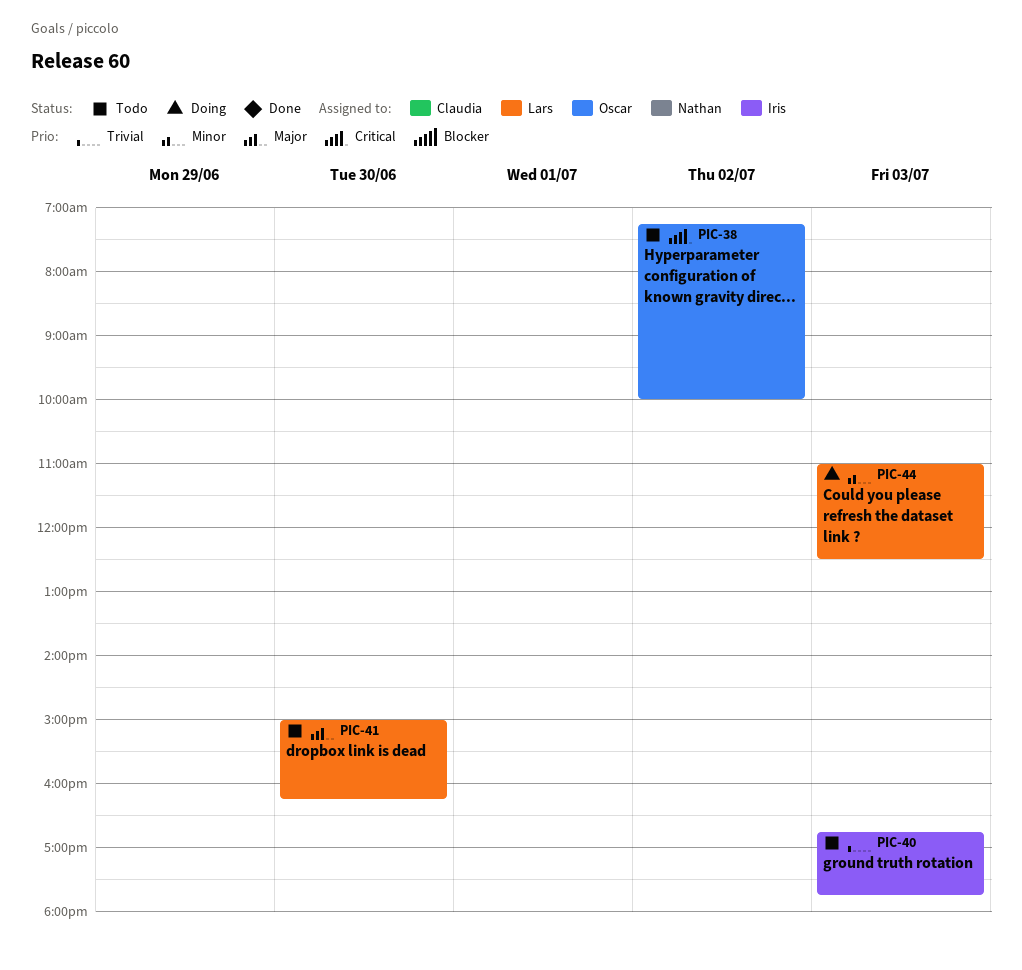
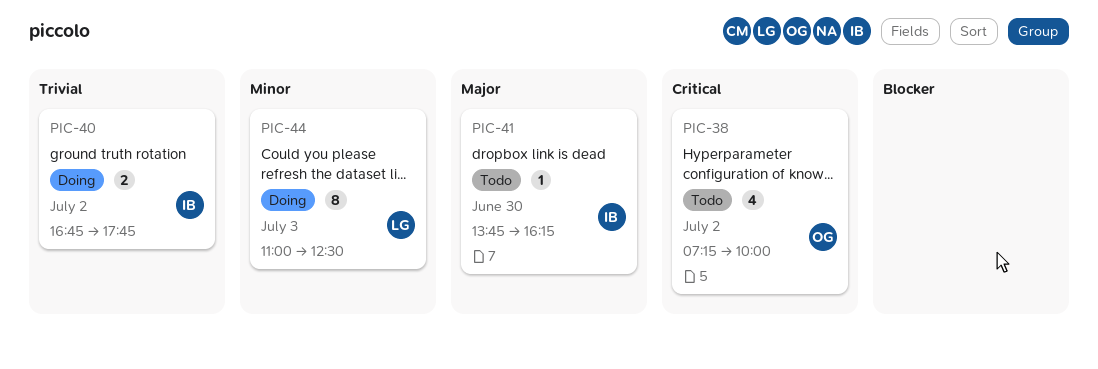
PIC-40, status: Todo -> Doing
PIC-40, day: Jul 3 -> Jul 2
PIC-41, owner: Lars -> Iris
PIC-41, begins: 15:00 -> 13:45

